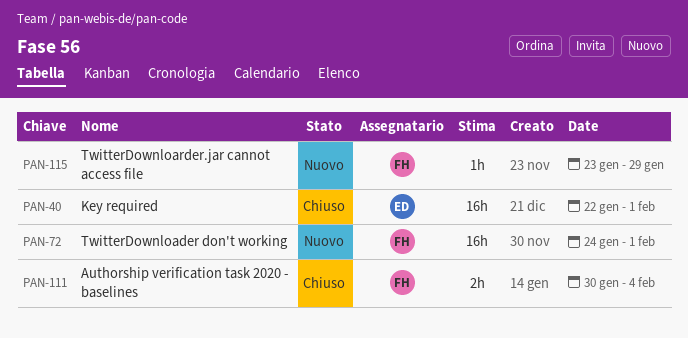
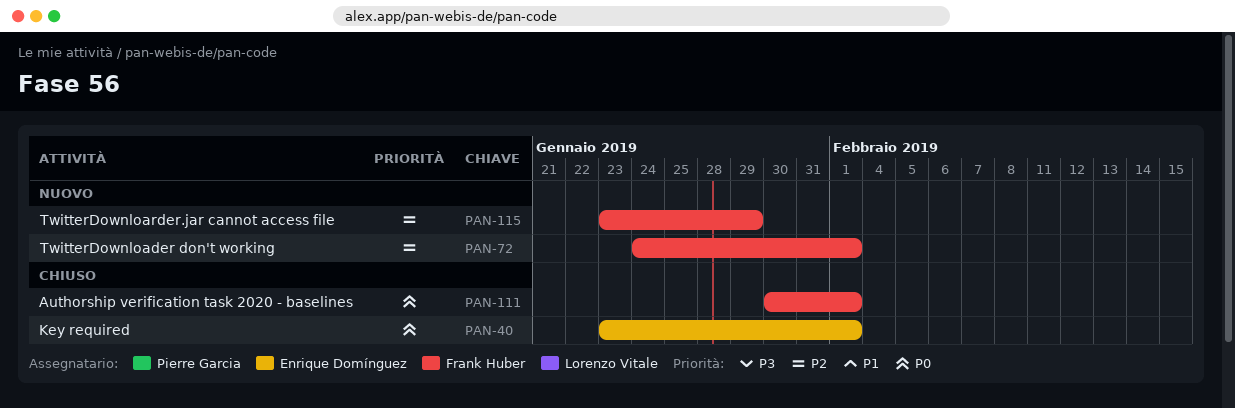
PAN-40, start: Jan 22 -> Jan 23
PAN-111, due: Feb 4 -> Feb 1

